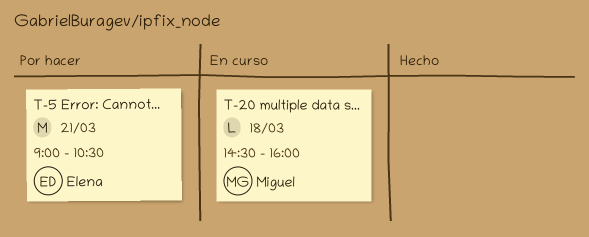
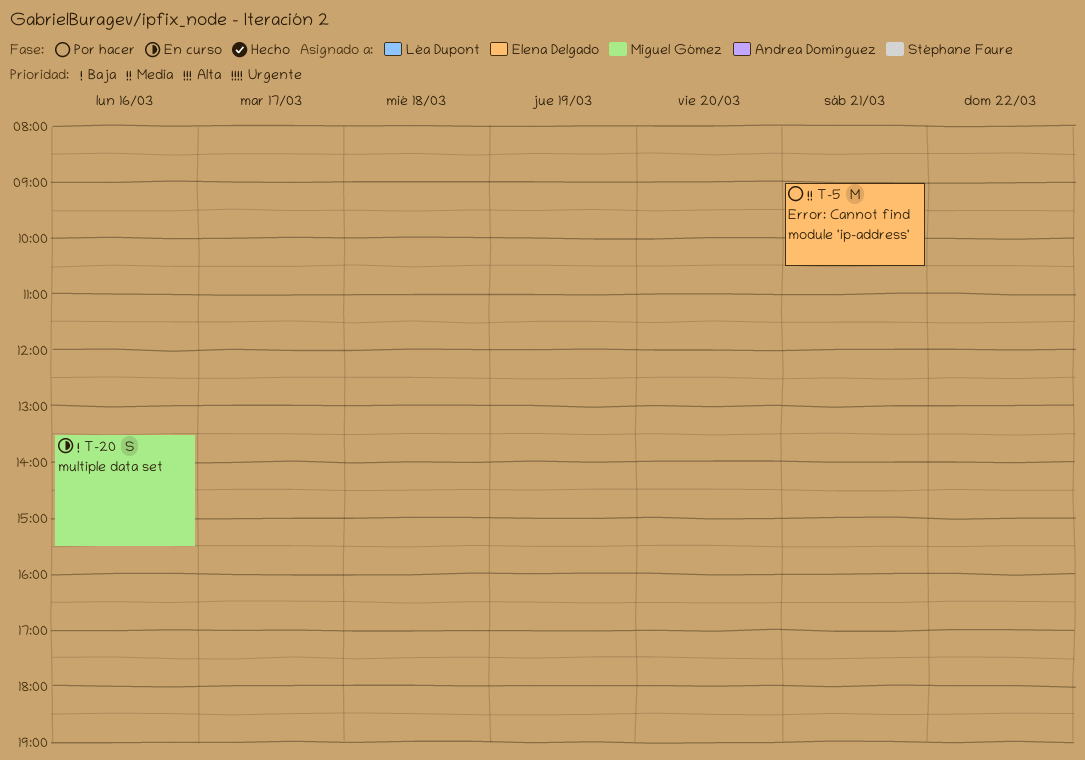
T-20, estimate: L -> S
T-20, day: Mar 18 -> Mar 16
T-20, begins: 14:30 -> 13:30
T-20, ends: 16:00 -> 15:30

